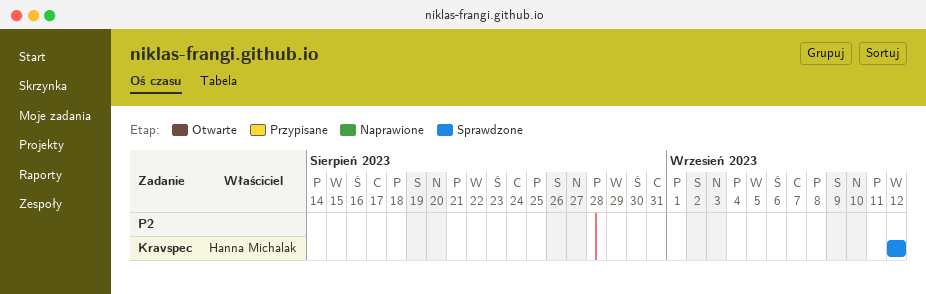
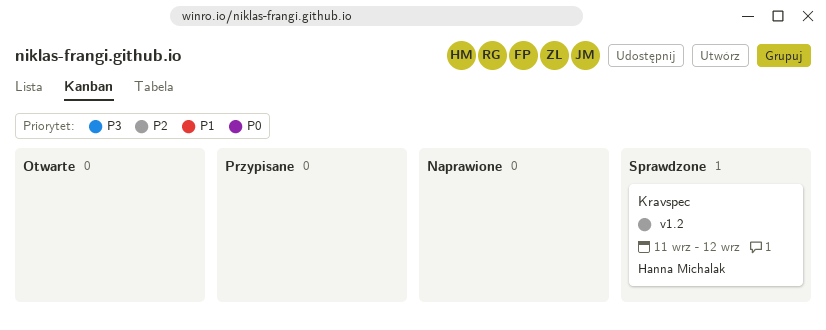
Kravspec, start: Sep 12 -> Sep 11

